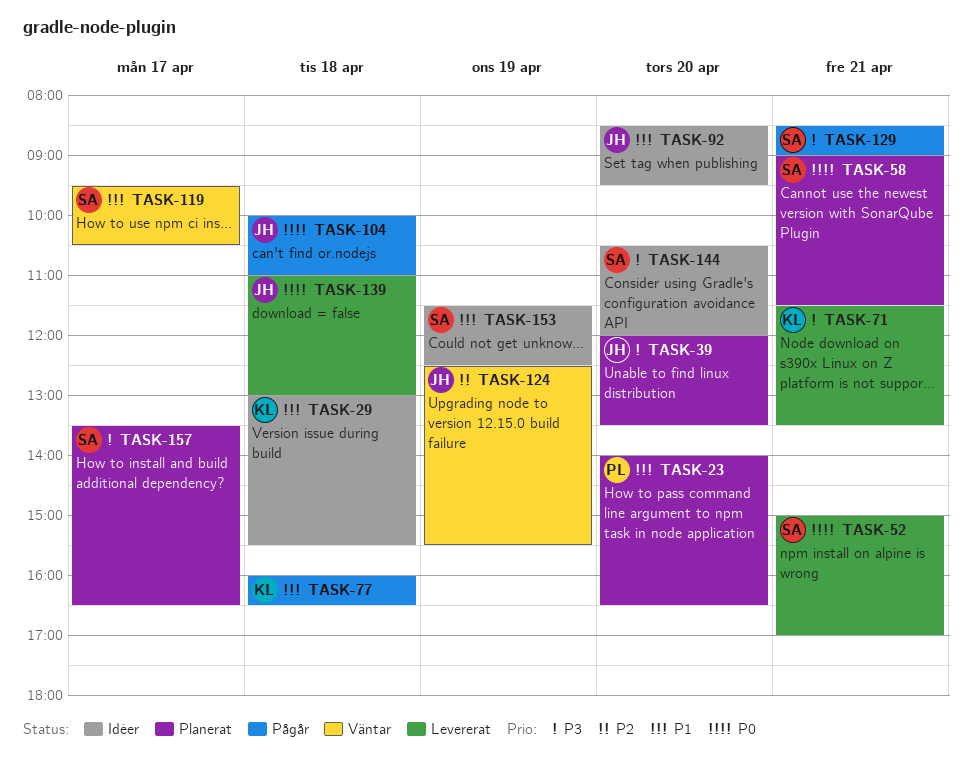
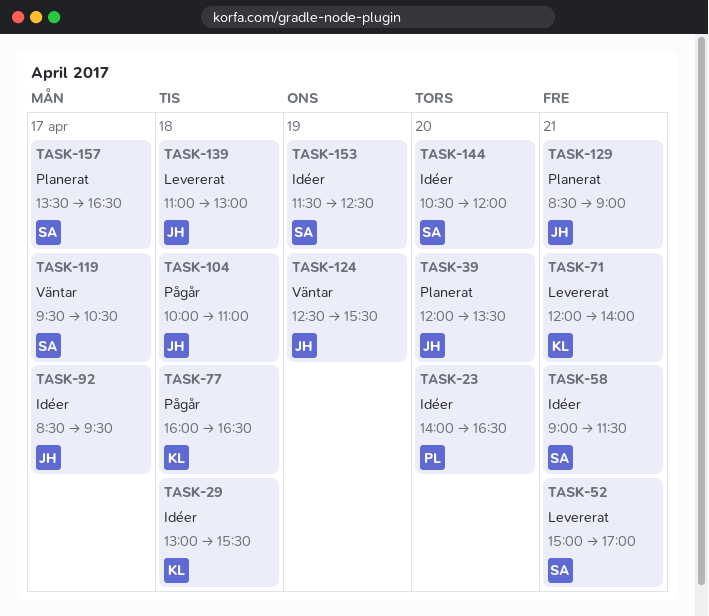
TASK-23, status: Planerat -> Idéer
TASK-58, status: Planerat -> Idéer
TASK-71, begins: 11:30 -> 12:00
TASK-71, ends: 13:30 -> 14:00
TASK-92, day: Apr 20 -> Apr 17
TASK-129, status: Pågår -> Planerat
TASK-129, owner: SA -> JH

